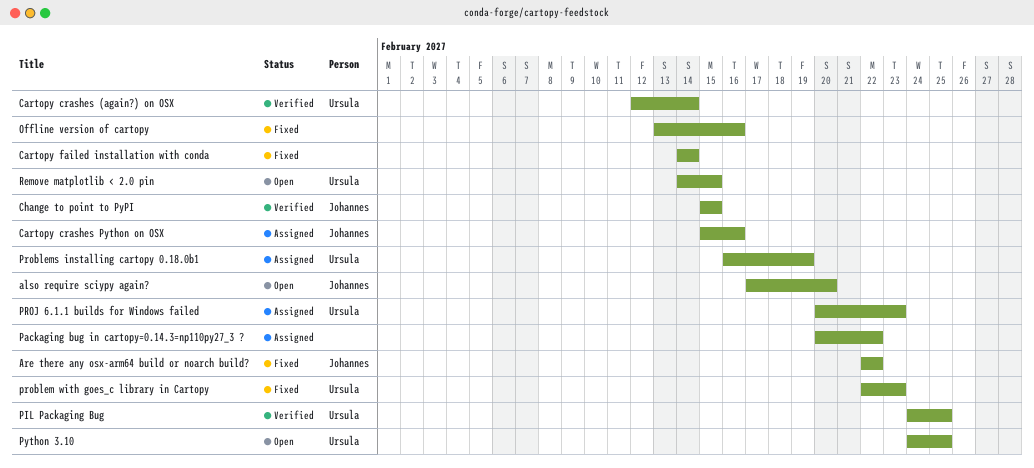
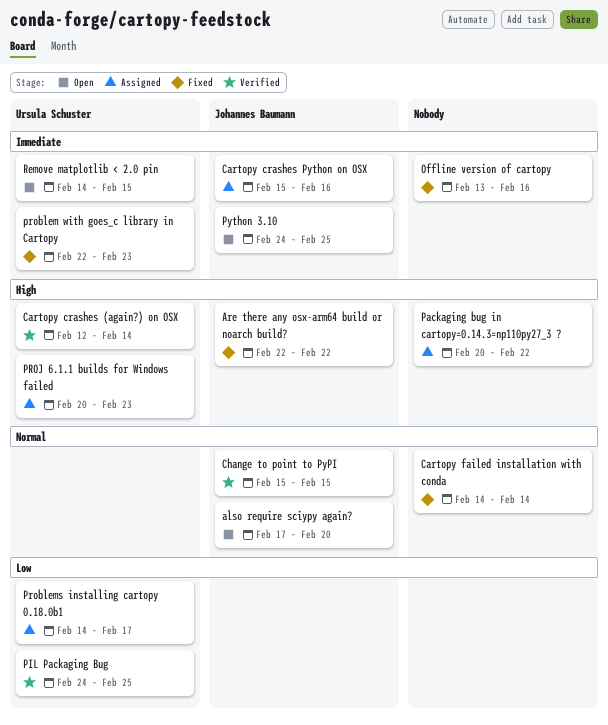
Problems installing cartopy 0.18.0b1, start: Feb 16 -> Feb 14
Problems installing cartopy 0.18.0b1, due: Feb 19 -> Feb 17
Python 3.10, owner: Ursula Schuster -> Johannes Baumann

